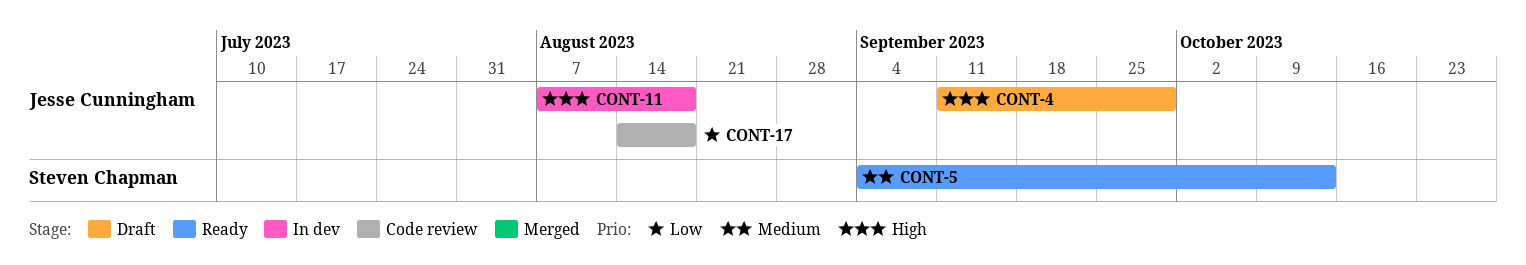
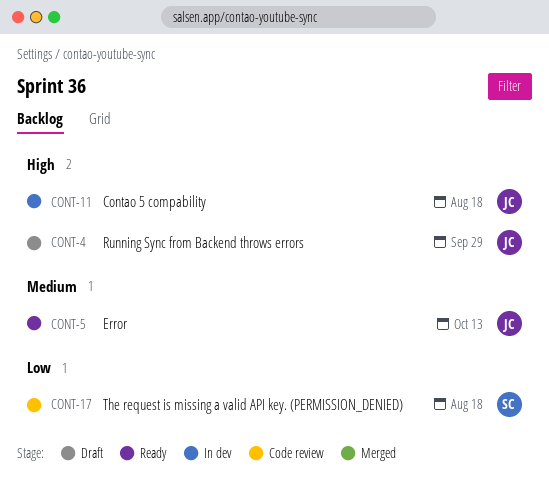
CONT-5, owner: Steven Chapman -> Jesse Cunningham
CONT-17, owner: Jesse Cunningham -> Steven Chapman

